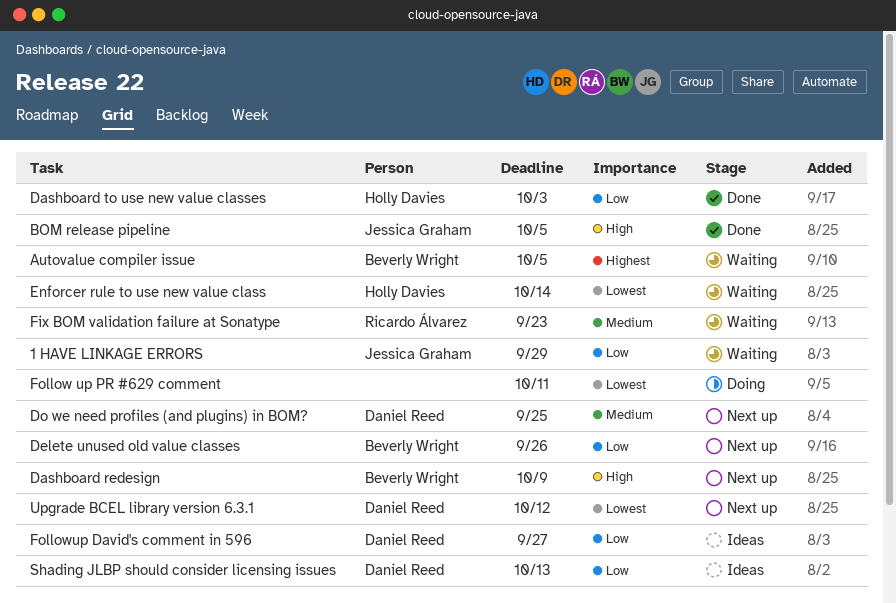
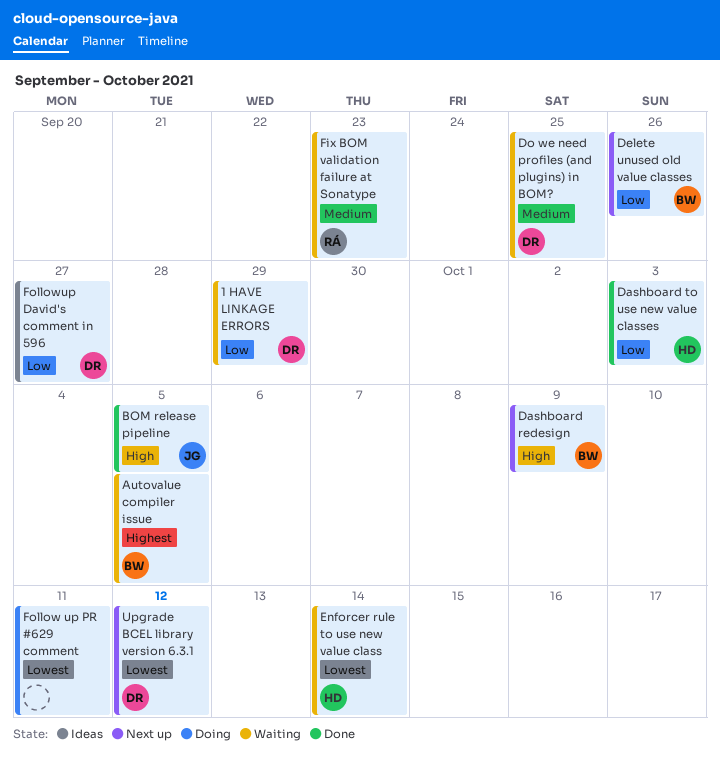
1 HAVE LINKAGE ERRORS, owner: Jessica Graham -> Daniel Reed
Do we need profiles (and plugins) in BOM?, status: Next up -> Waiting
Shading JLBP should consider licensing issues: present -> none

